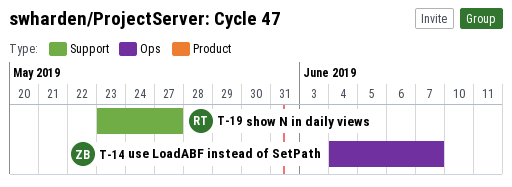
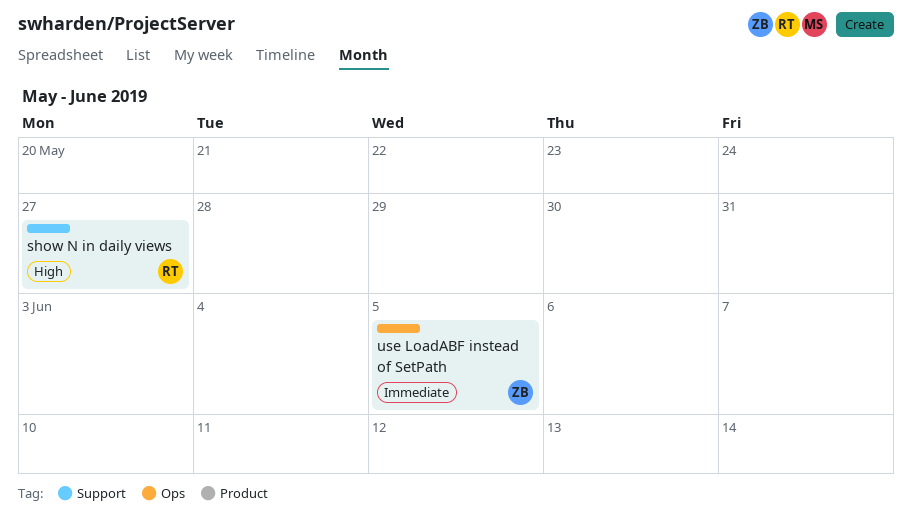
use LoadABF instead of SetPath, due: Jun 7 -> Jun 5

